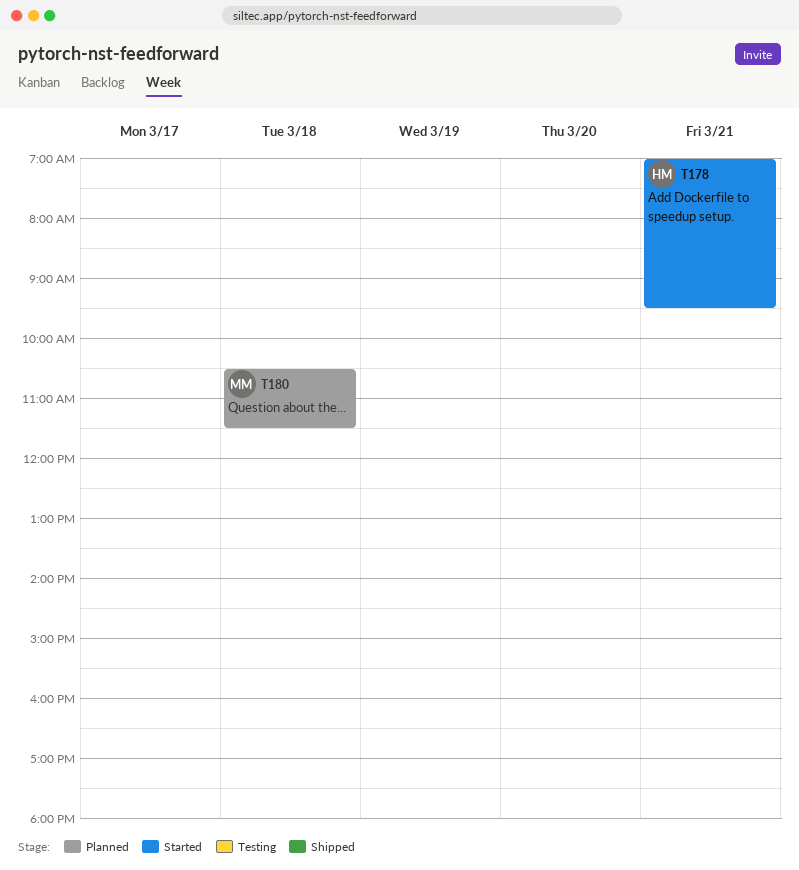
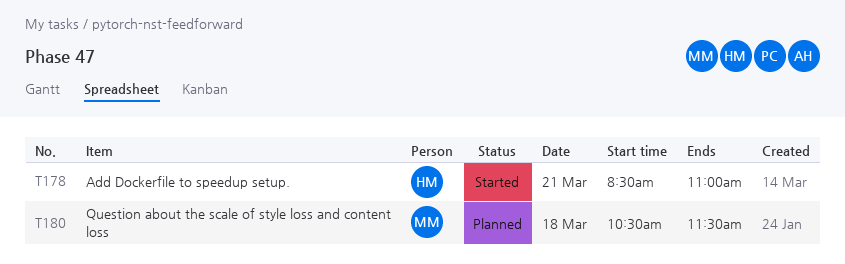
T178, begins: 07:00 -> 08:30
T178, ends: 09:30 -> 11:00

